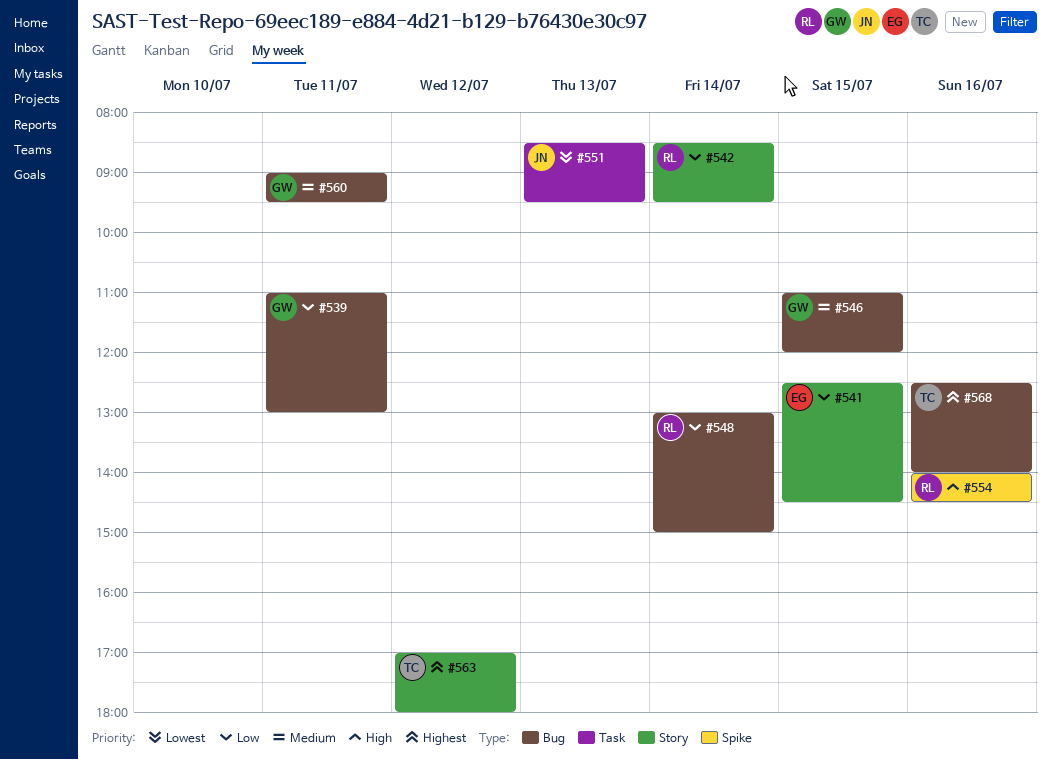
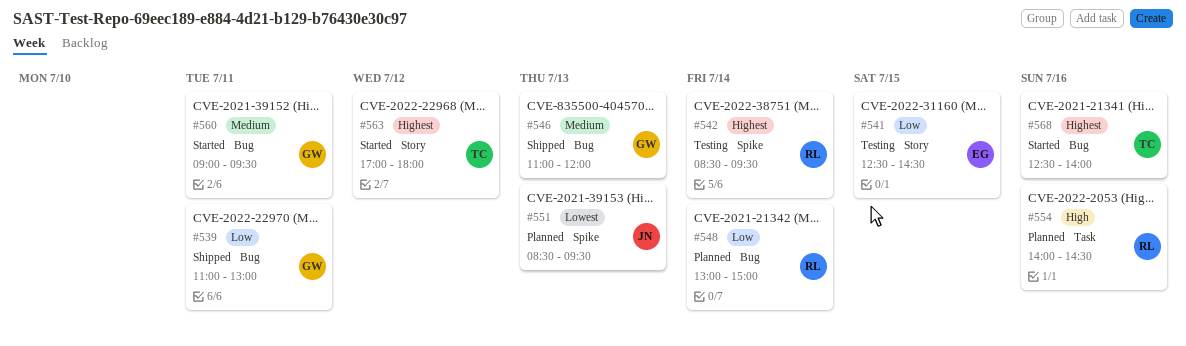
#542, priority: Low -> Highest
#542, label: Story -> Spike
#546, day: Jul 15 -> Jul 13
#551, label: Task -> Spike
#554, label: Spike -> Task

